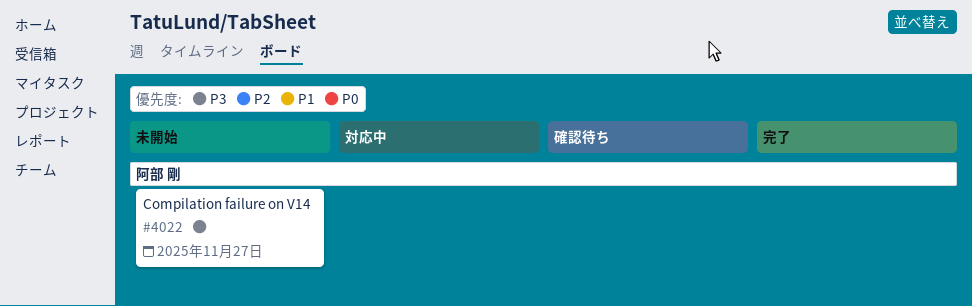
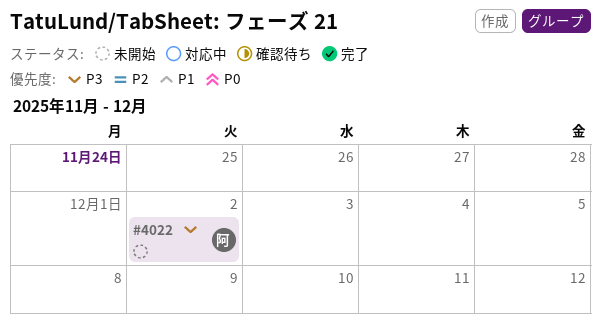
#4022, due: Nov 27 -> Dec 2

